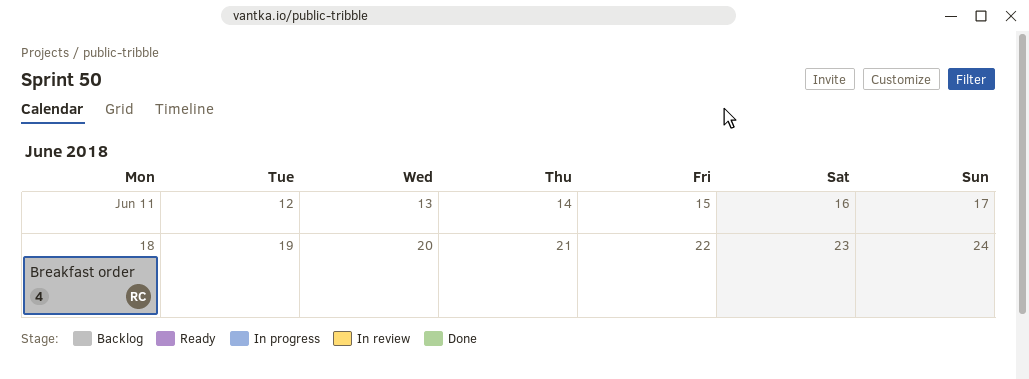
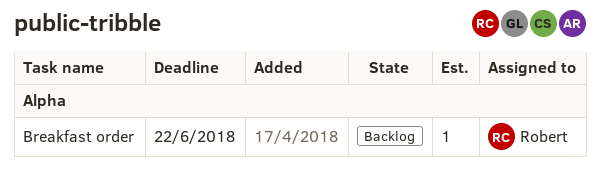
Breakfast order, estimate: 4 -> 1
Breakfast order, due: Jun 18 -> Jun 22

